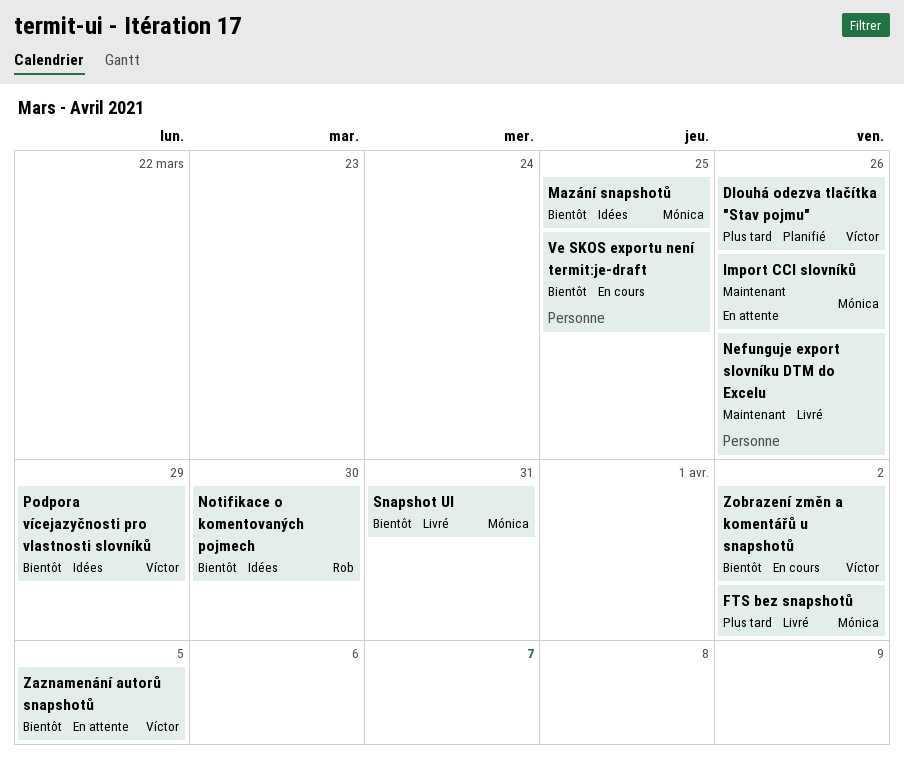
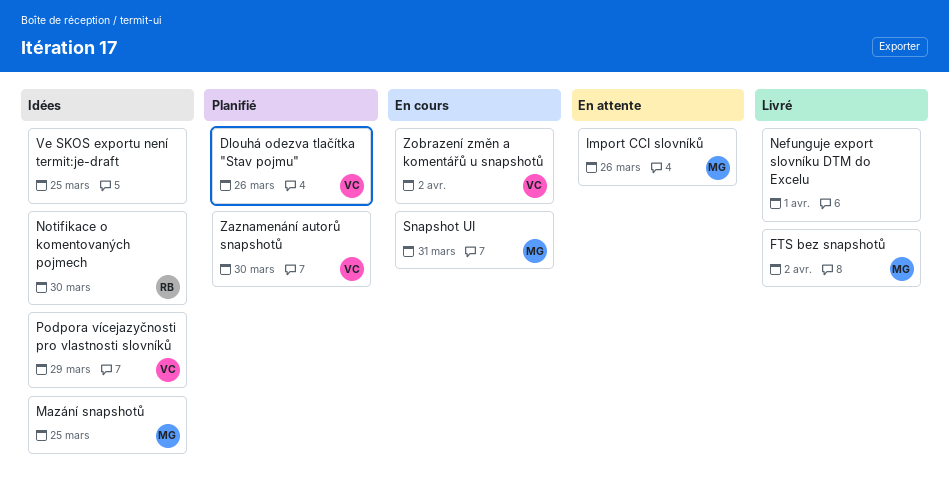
Nefunguje export slovníku DTM do Excelu, due: Mar 26 -> Apr 1
Snapshot UI, status: Livré -> En cours
Ve SKOS exportu není termit:je-draft, status: En cours -> Idées
Zaznamenání autorů snapshotů, status: En attente -> Planifié
Zaznamenání autorů snapshotů, due: Apr 5 -> Mar 30

